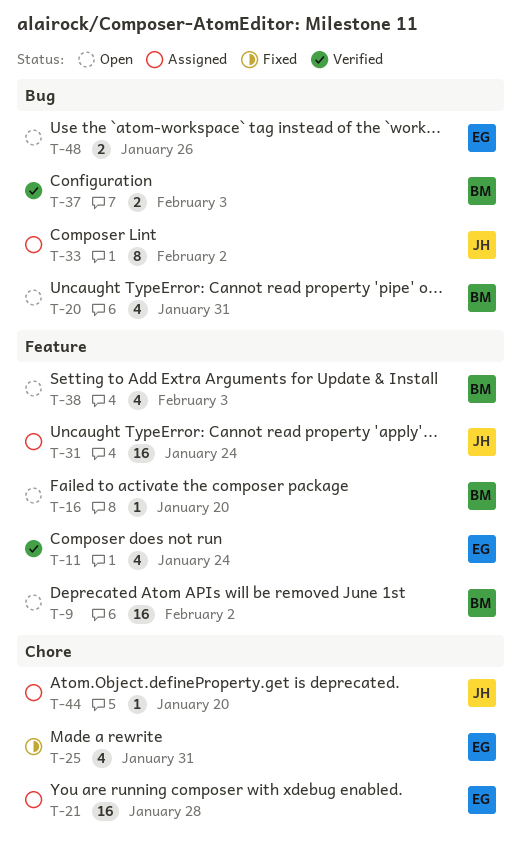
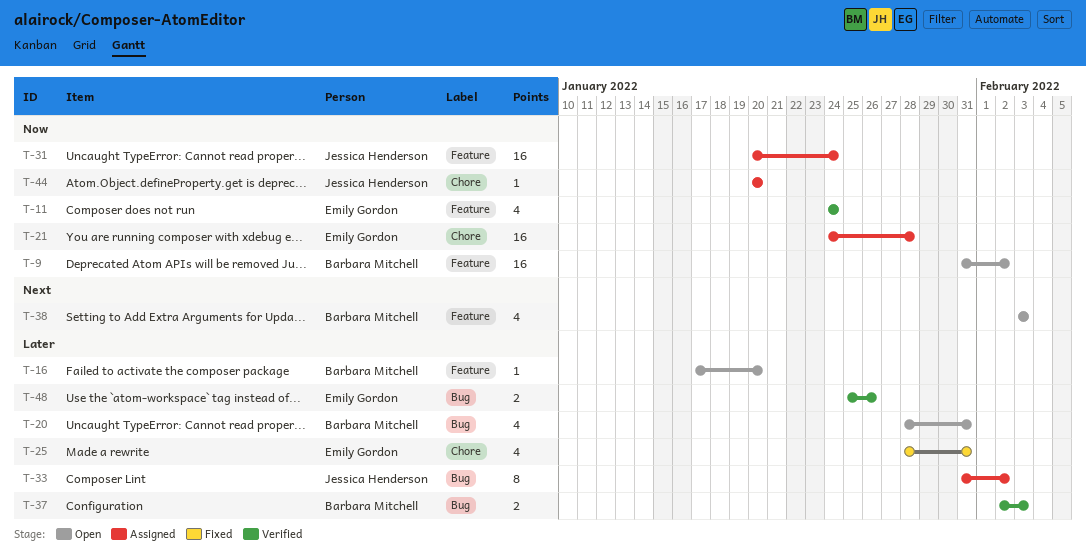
T-48, status: Open -> Verified

